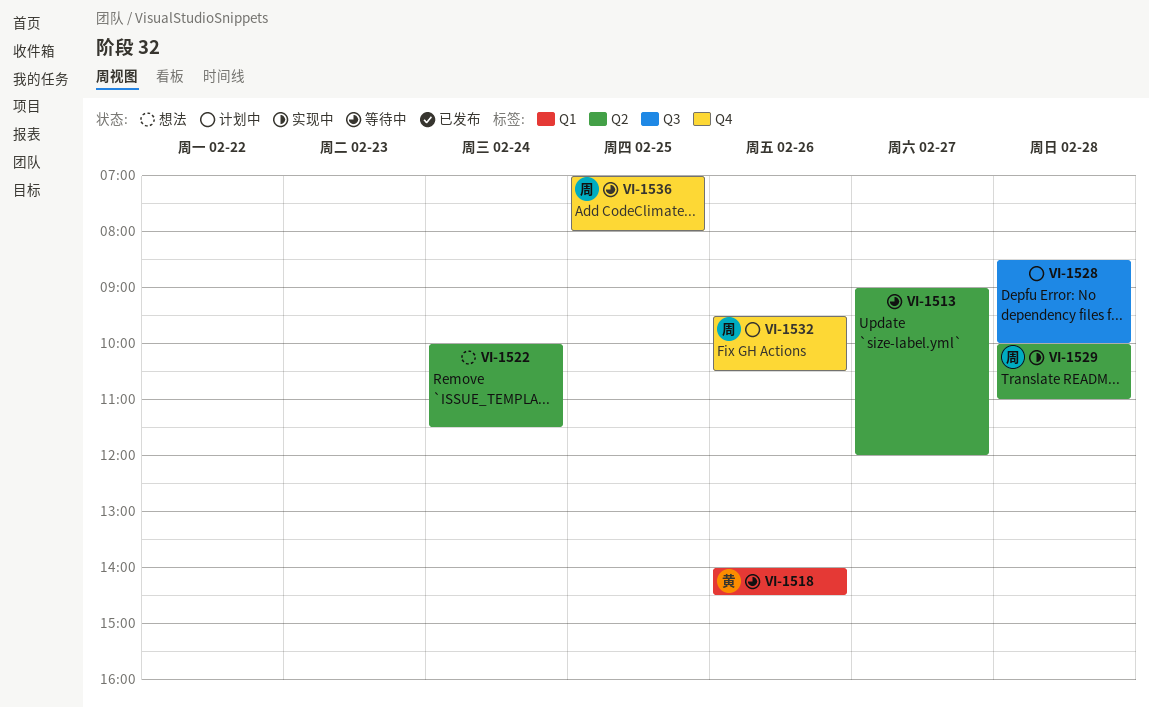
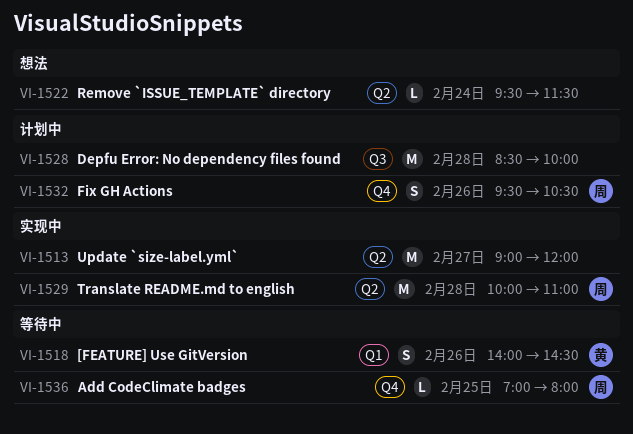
VI-1513, status: 等待中 -> 实现中
VI-1522, begins: 10:00 -> 09:30

